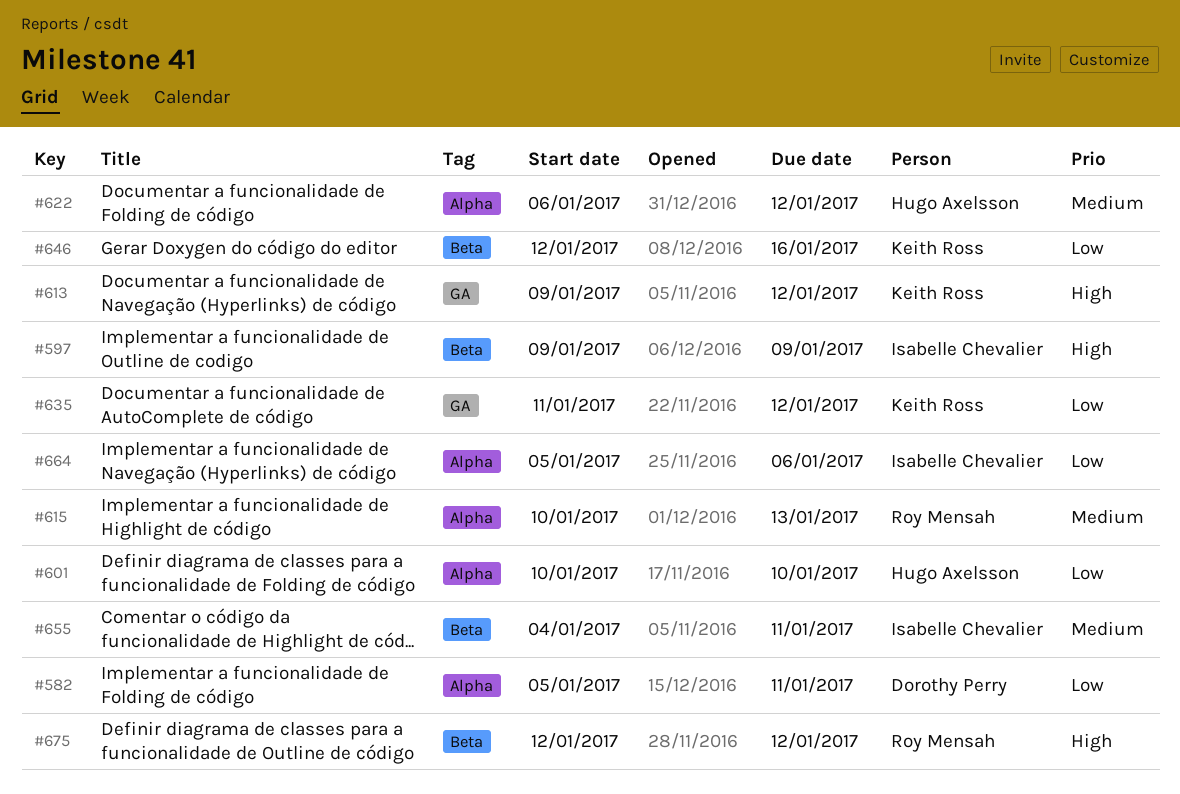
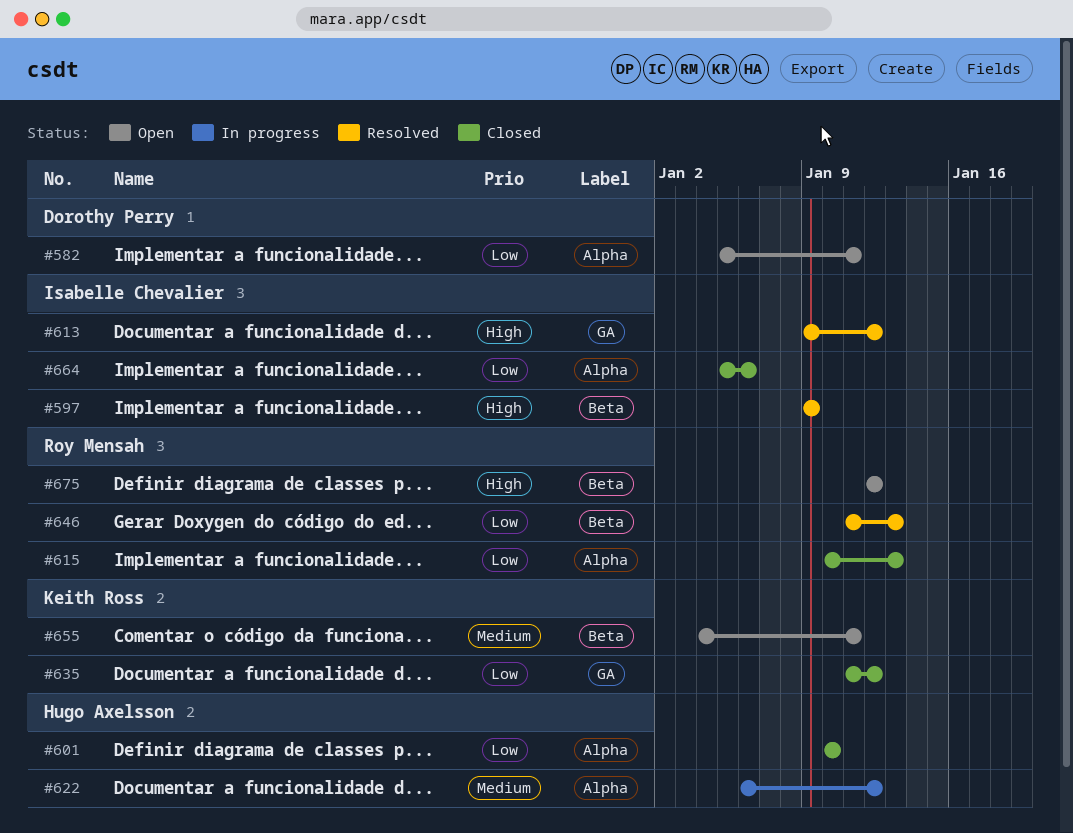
#613, owner: Keith Ross -> Isabelle Chevalier
#615, priority: Medium -> Low
#646, owner: Keith Ross -> Roy Mensah
#646, start: Jan 12 -> Jan 11
#646, due: Jan 16 -> Jan 13
#655, owner: Isabelle Chevalier -> Keith Ross

